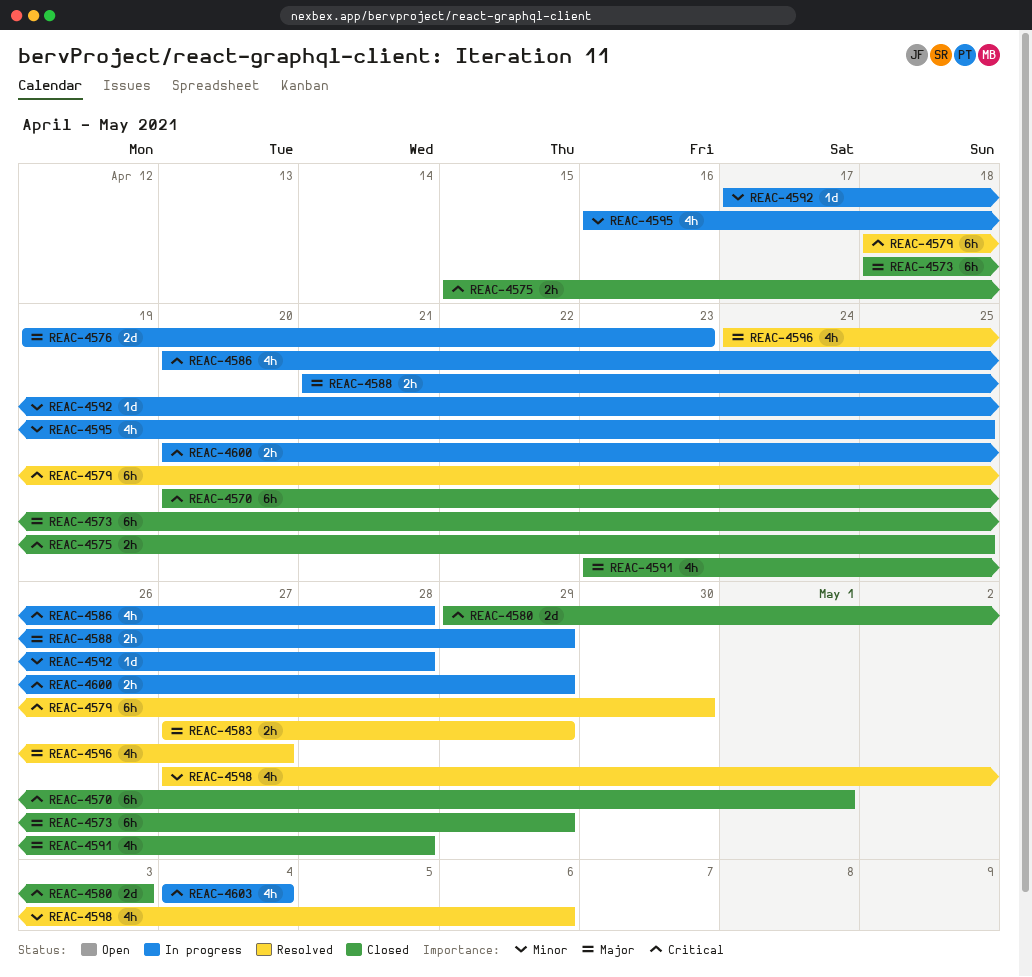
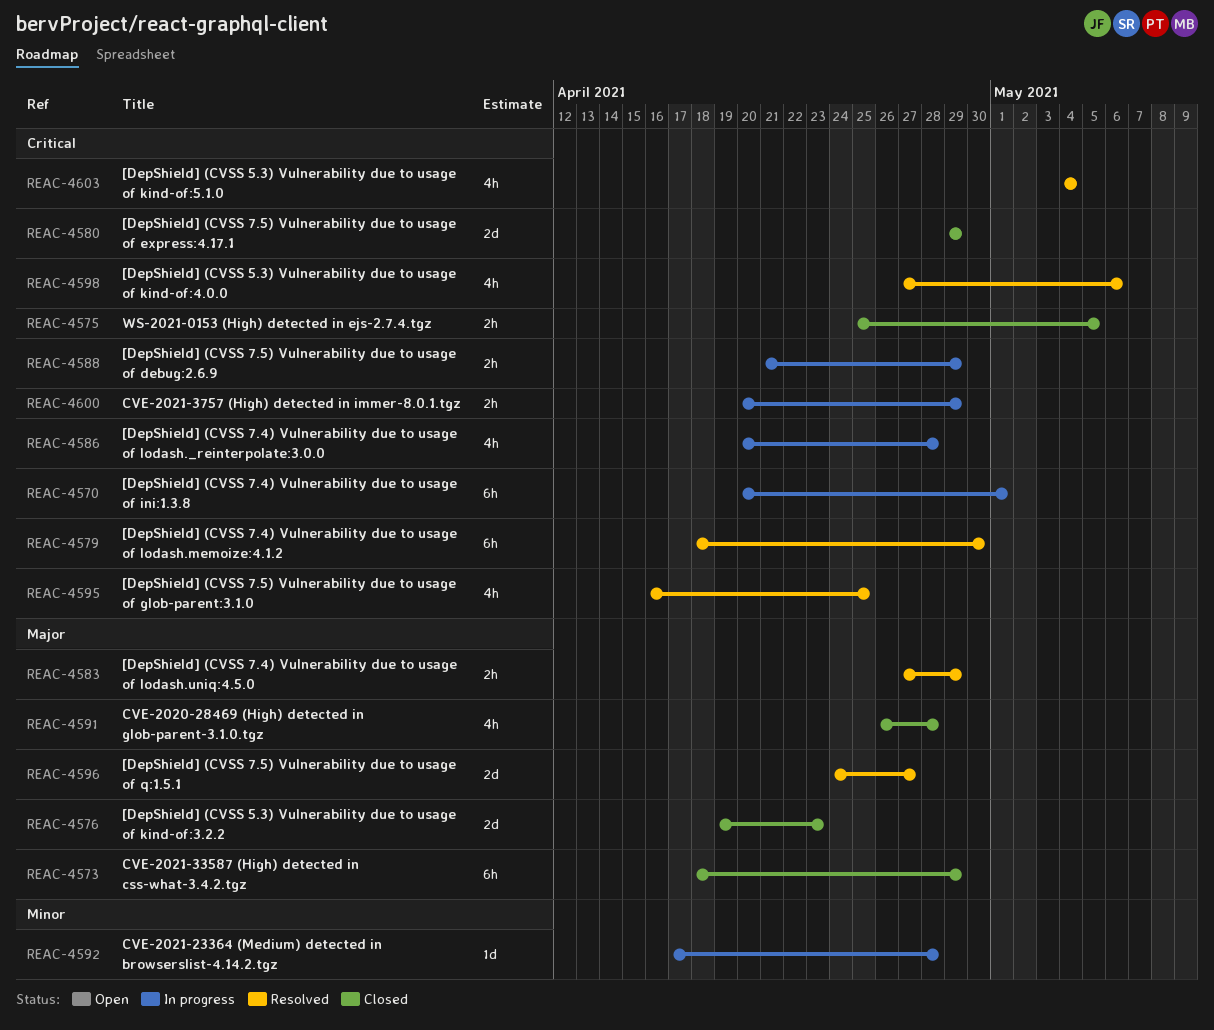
REAC-4570, status: Closed -> In progress
REAC-4575, start: Apr 15 -> Apr 25
REAC-4575, due: Apr 25 -> May 5
REAC-4576, status: In progress -> Closed
REAC-4580, due: May 3 -> Apr 29
REAC-4588, priority: Major -> Critical
REAC-4591, start: Apr 23 -> Apr 26
REAC-4595, status: In progress -> Resolved
REAC-4595, priority: Minor -> Critical
REAC-4596, estimate: 4h -> 2d
REAC-4598, priority: Minor -> Critical
REAC-4603, status: In progress -> Resolved

